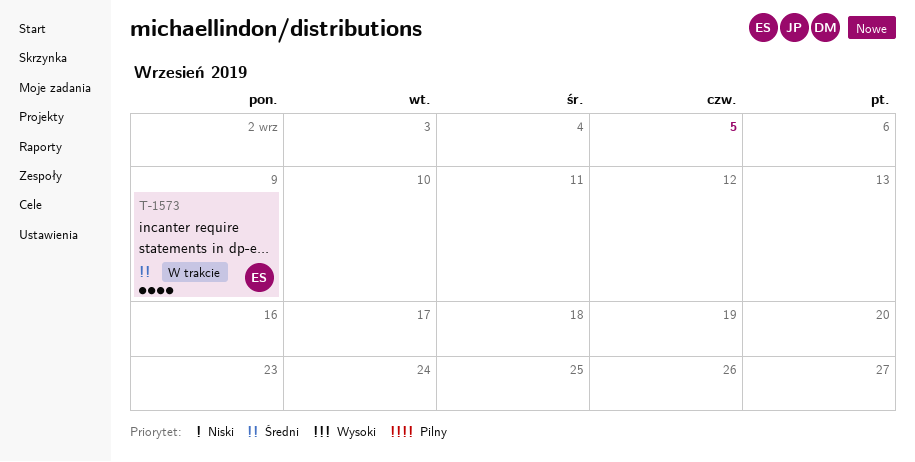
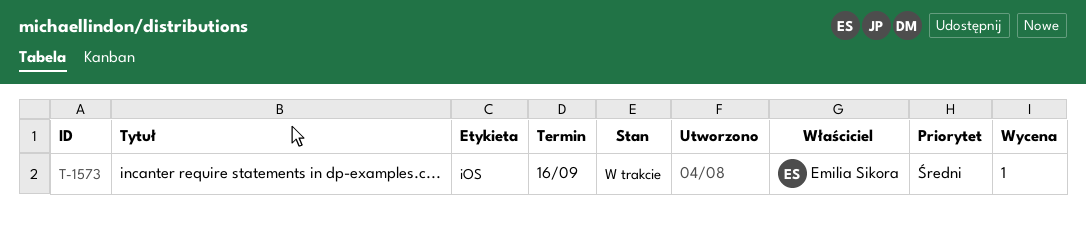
T-1573, estimate: 4 -> 1
T-1573, due: Sep 9 -> Sep 16

